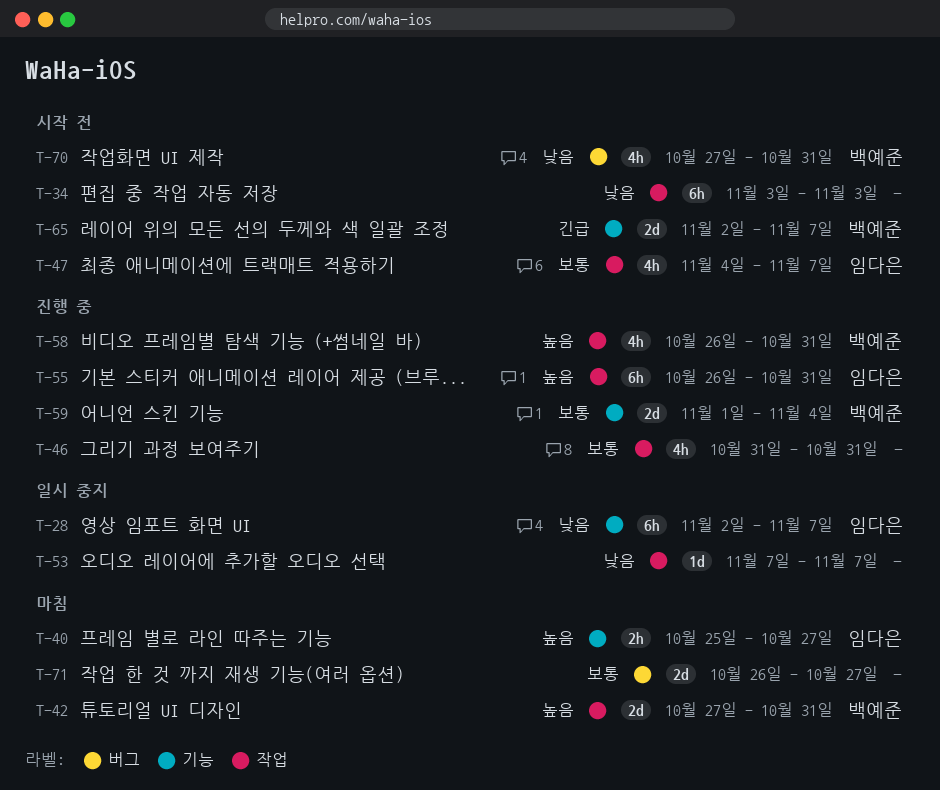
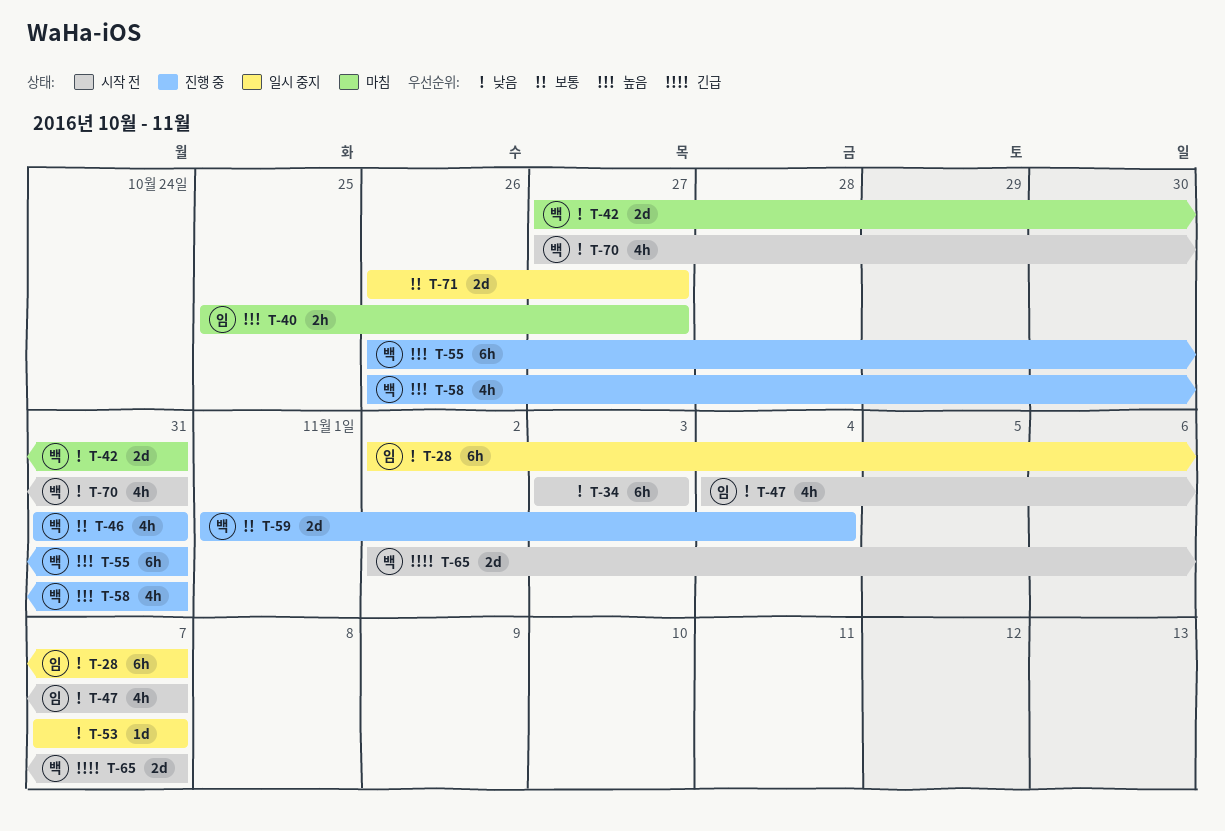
T-42, priority: 높음 -> 낮음
T-46, owner: none -> 백예준
T-47, priority: 보통 -> 낮음
T-55, owner: 임다은 -> 백예준
T-71, status: 마침 -> 일시 중지

